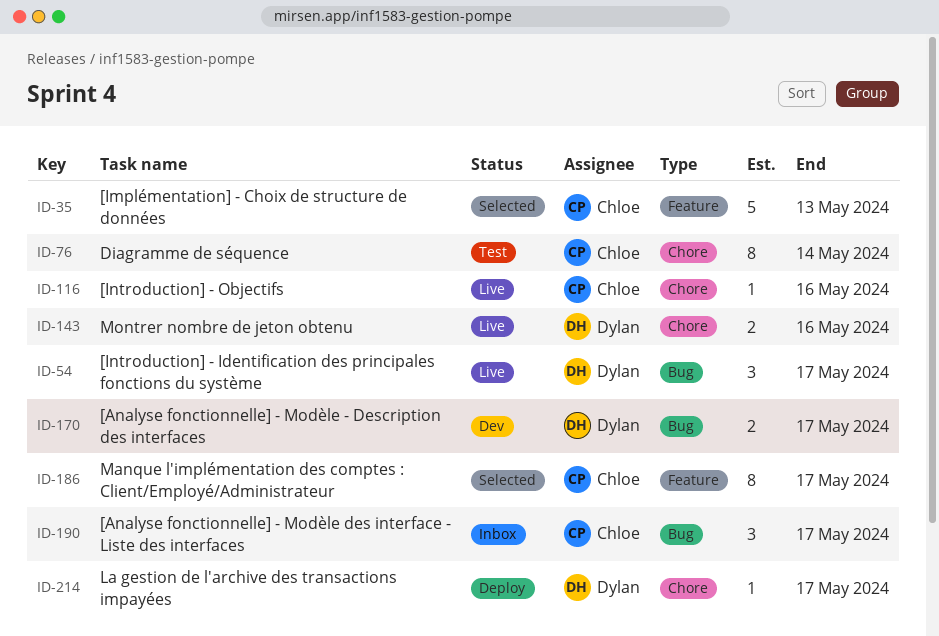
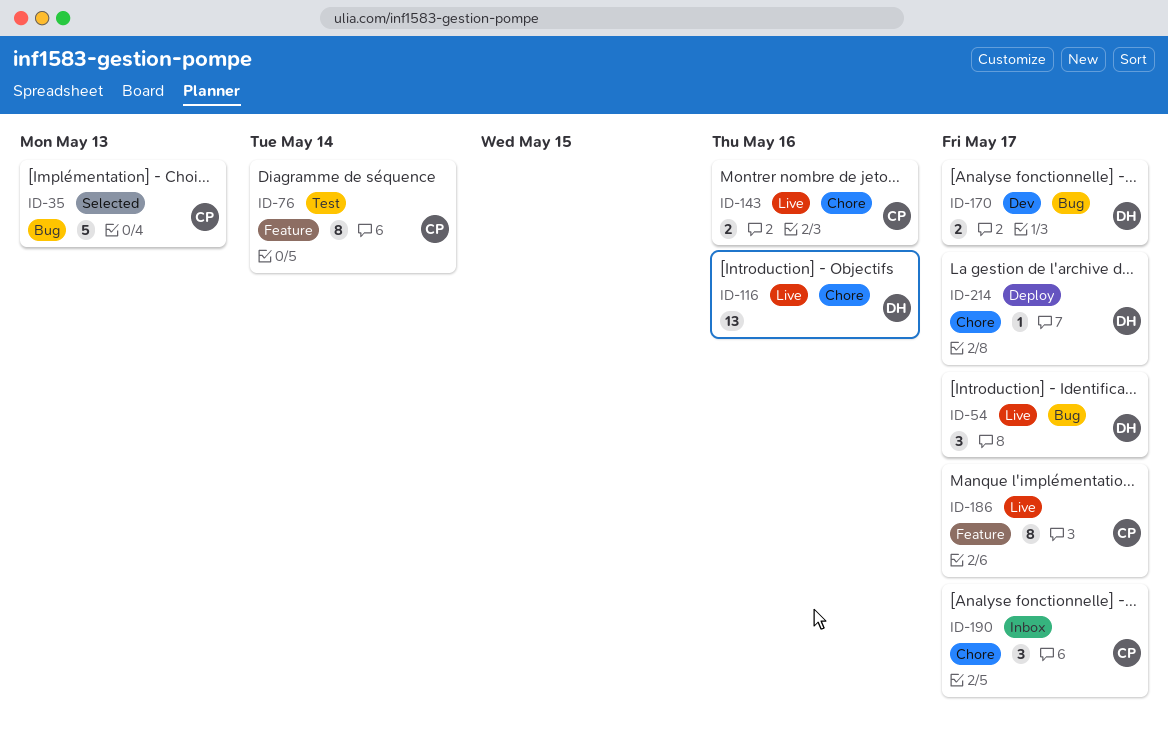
ID-35, label: Feature -> Bug
ID-76, label: Chore -> Feature
ID-116, owner: Chloe -> Dylan
ID-116, estimate: 1 -> 13
ID-143, owner: Dylan -> Chloe
ID-186, status: Selected -> Live
ID-190, label: Bug -> Chore

